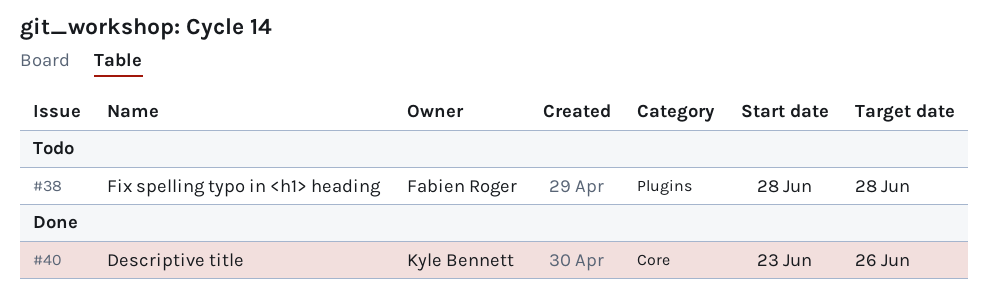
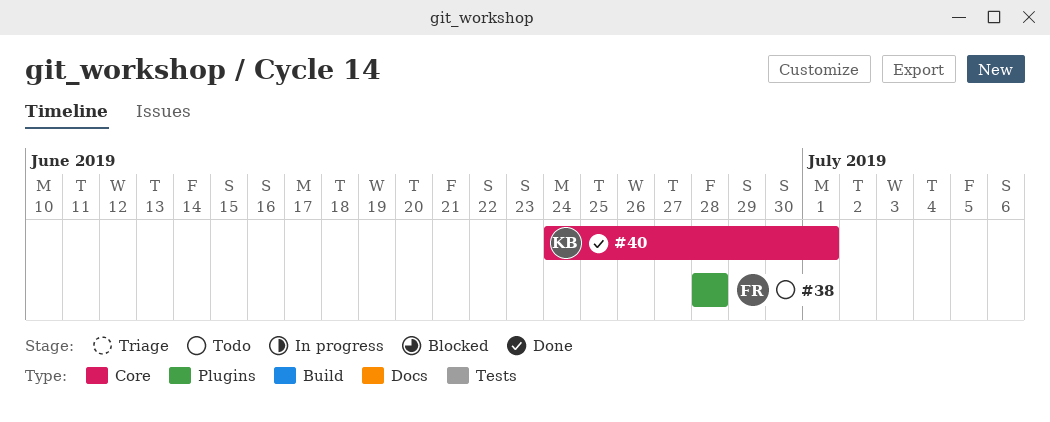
#40, start: Jun 23 -> Jun 24
#40, due: Jun 26 -> Jul 1

